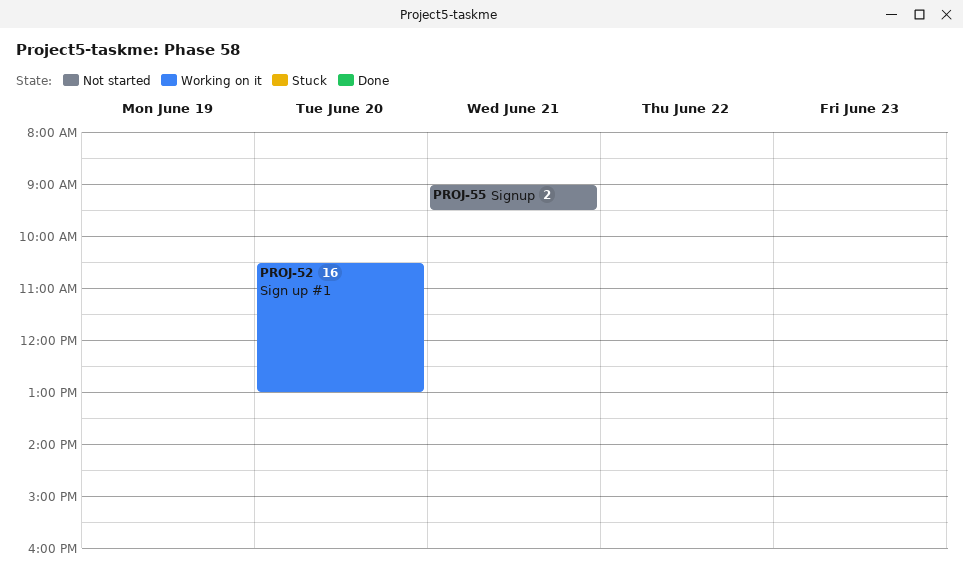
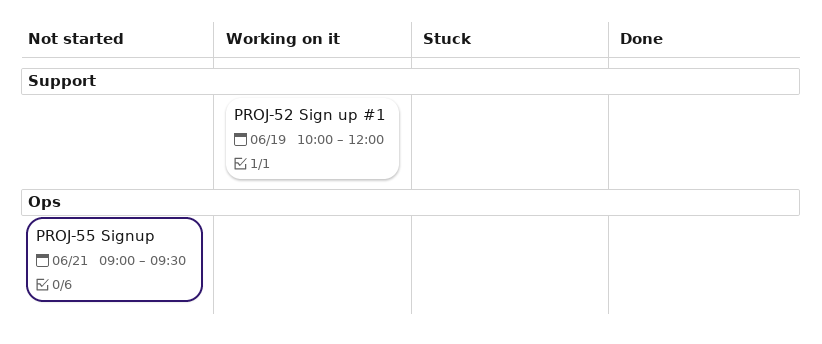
PROJ-52, day: Jun 20 -> Jun 19
PROJ-52, begins: 10:30 -> 10:00
PROJ-52, ends: 13:00 -> 12:00

